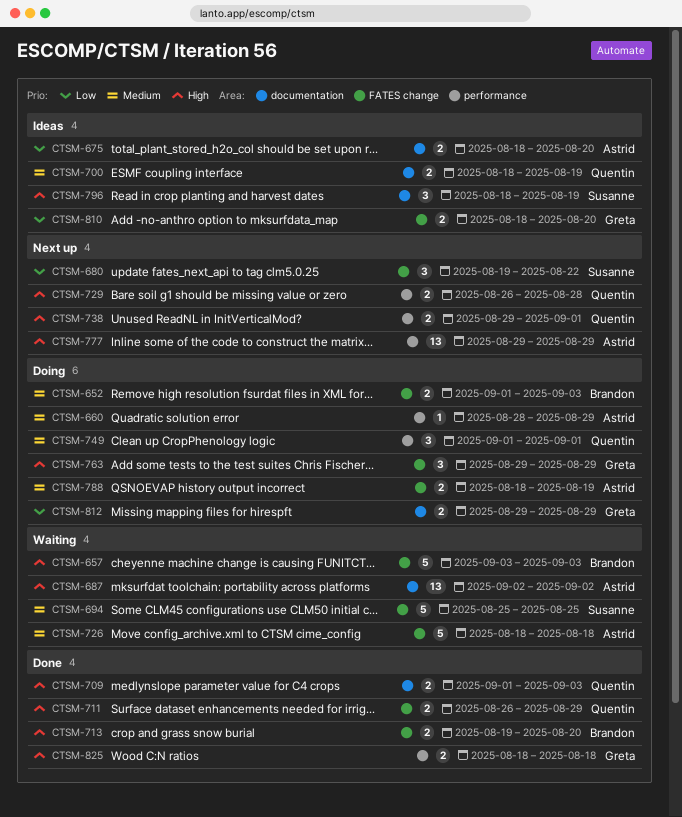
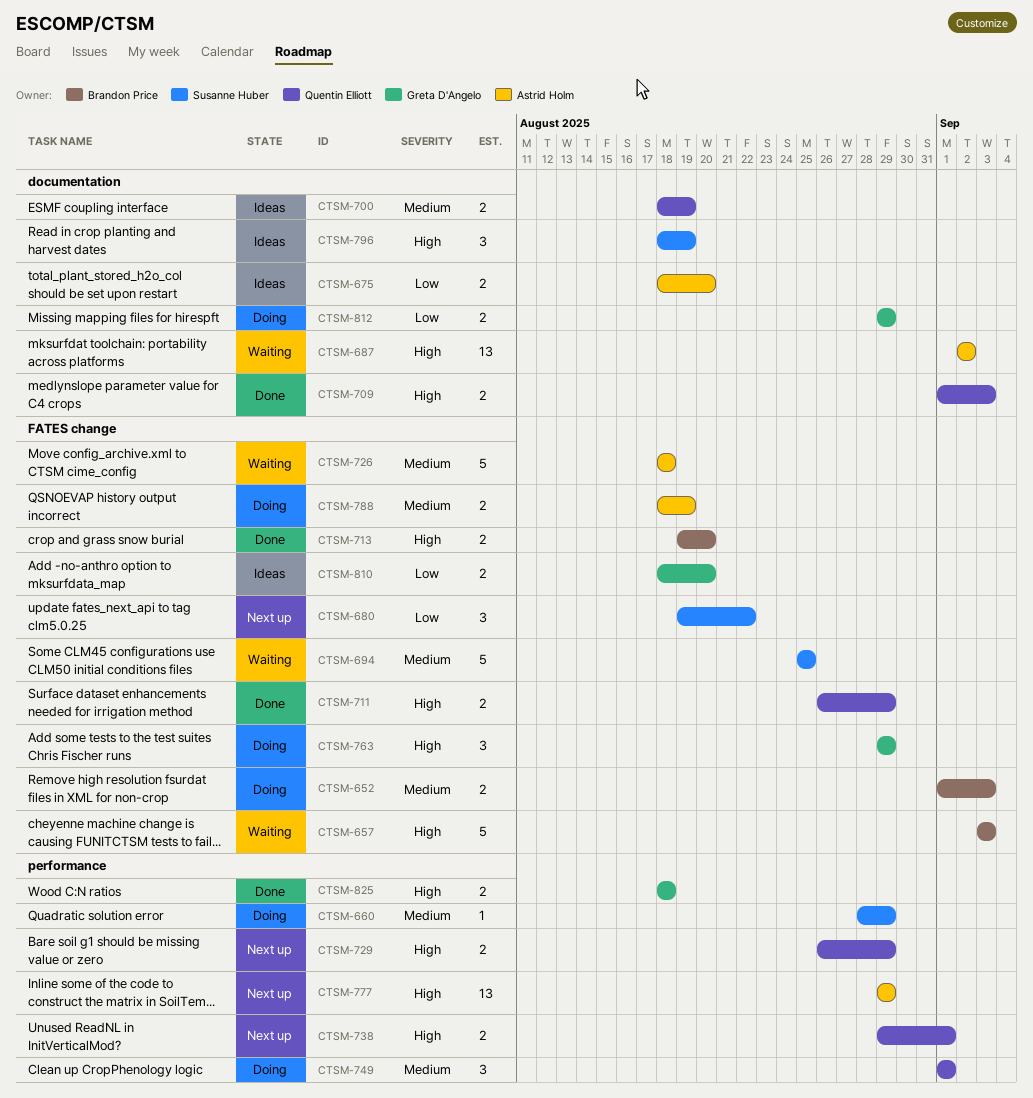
CTSM-660, owner: Astrid Holm -> Susanne Huber
CTSM-729, due: Aug 28 -> Aug 29

